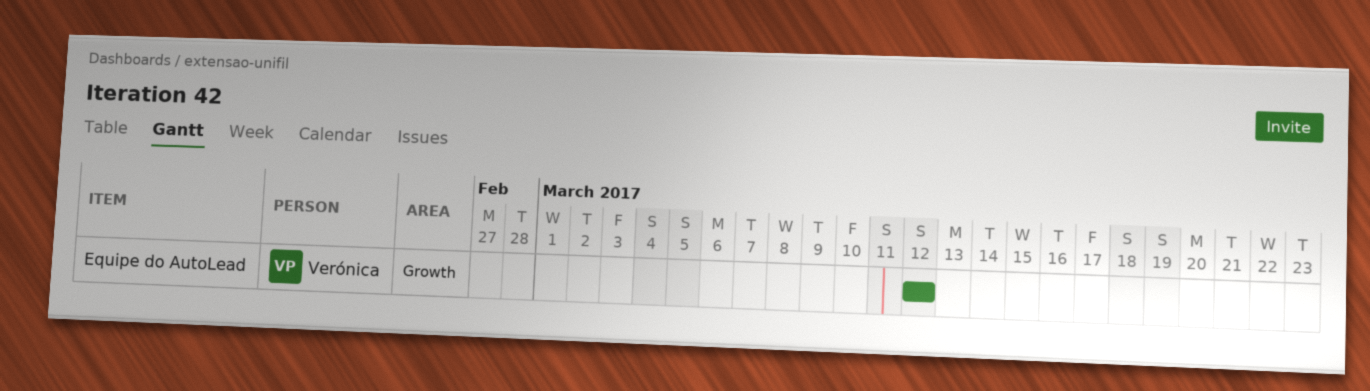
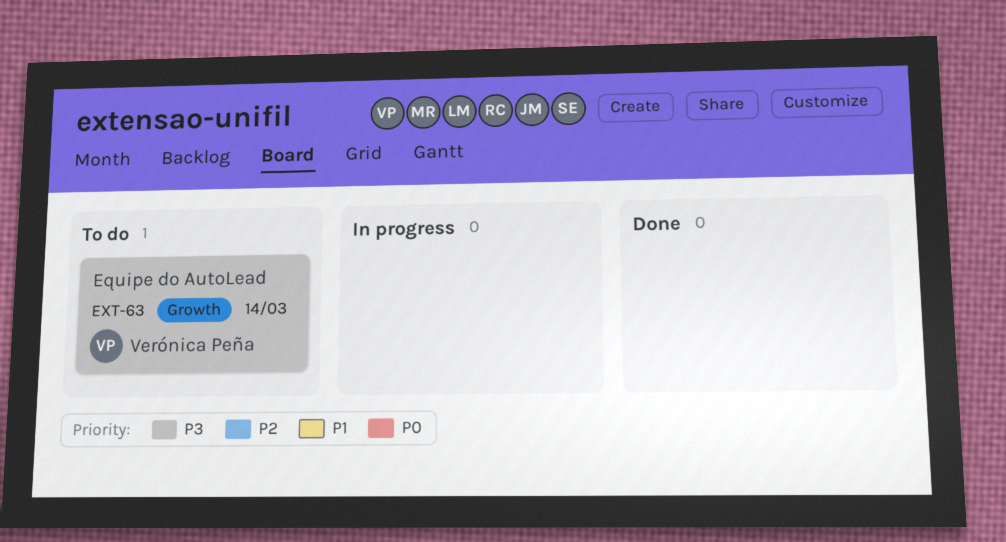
Equipe do AutoLead, due: Mar 12 -> Mar 14

